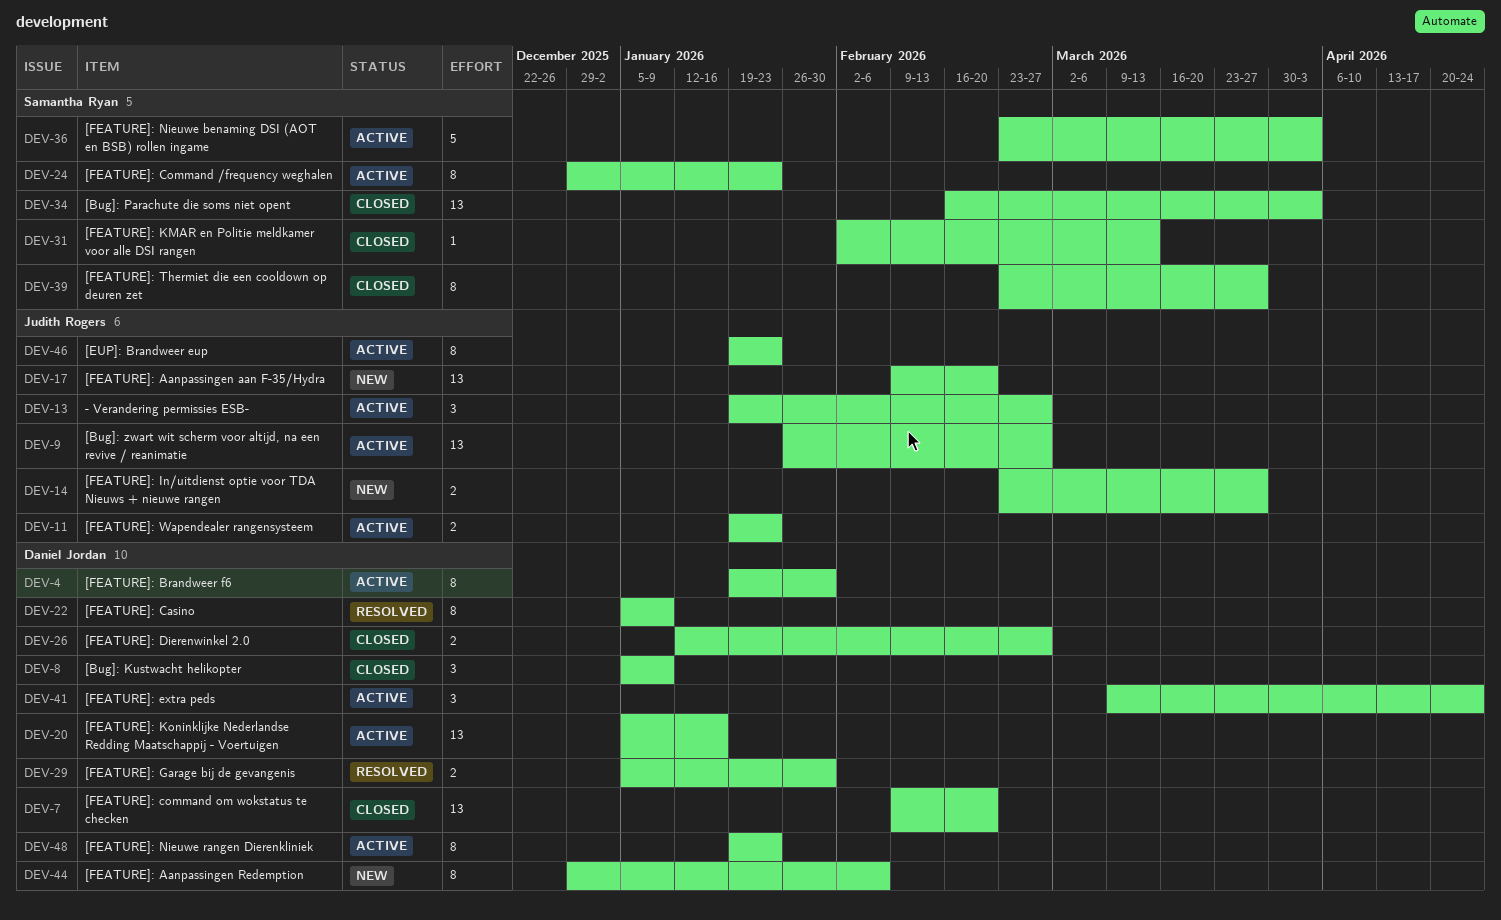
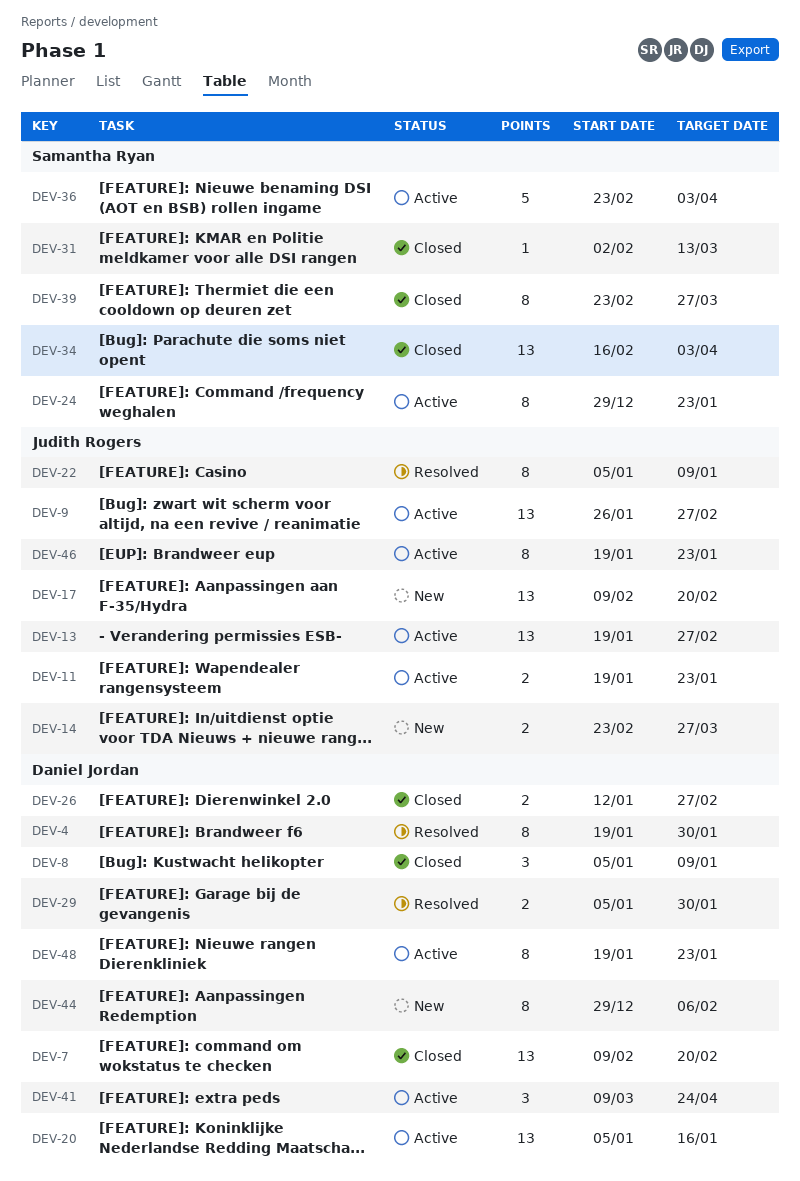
DEV-4, status: Active -> Resolved
DEV-13, estimate: 3 -> 13
DEV-22, owner: Daniel Jordan -> Judith Rogers

